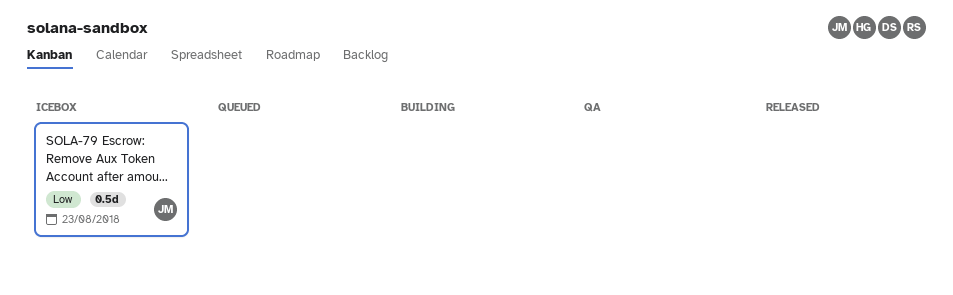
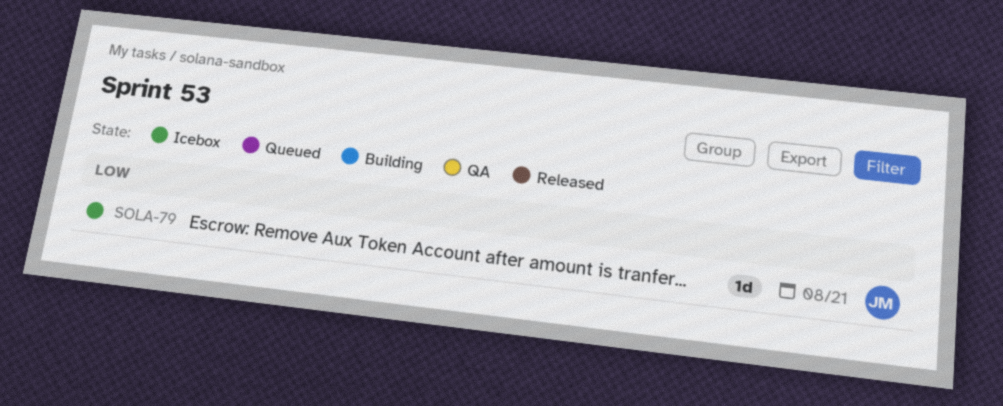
SOLA-79, estimate: 0.5d -> 1d
SOLA-79, due: Aug 23 -> Aug 21

